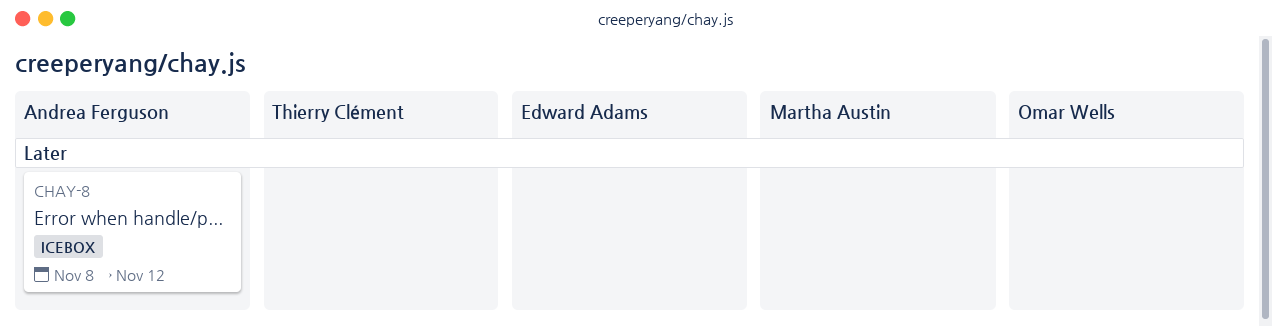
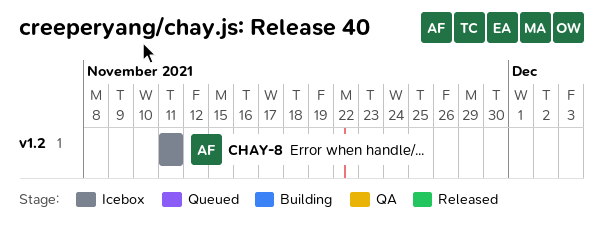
CHAY-8, start: Nov 8 -> Nov 11
CHAY-8, due: Nov 12 -> Nov 11

